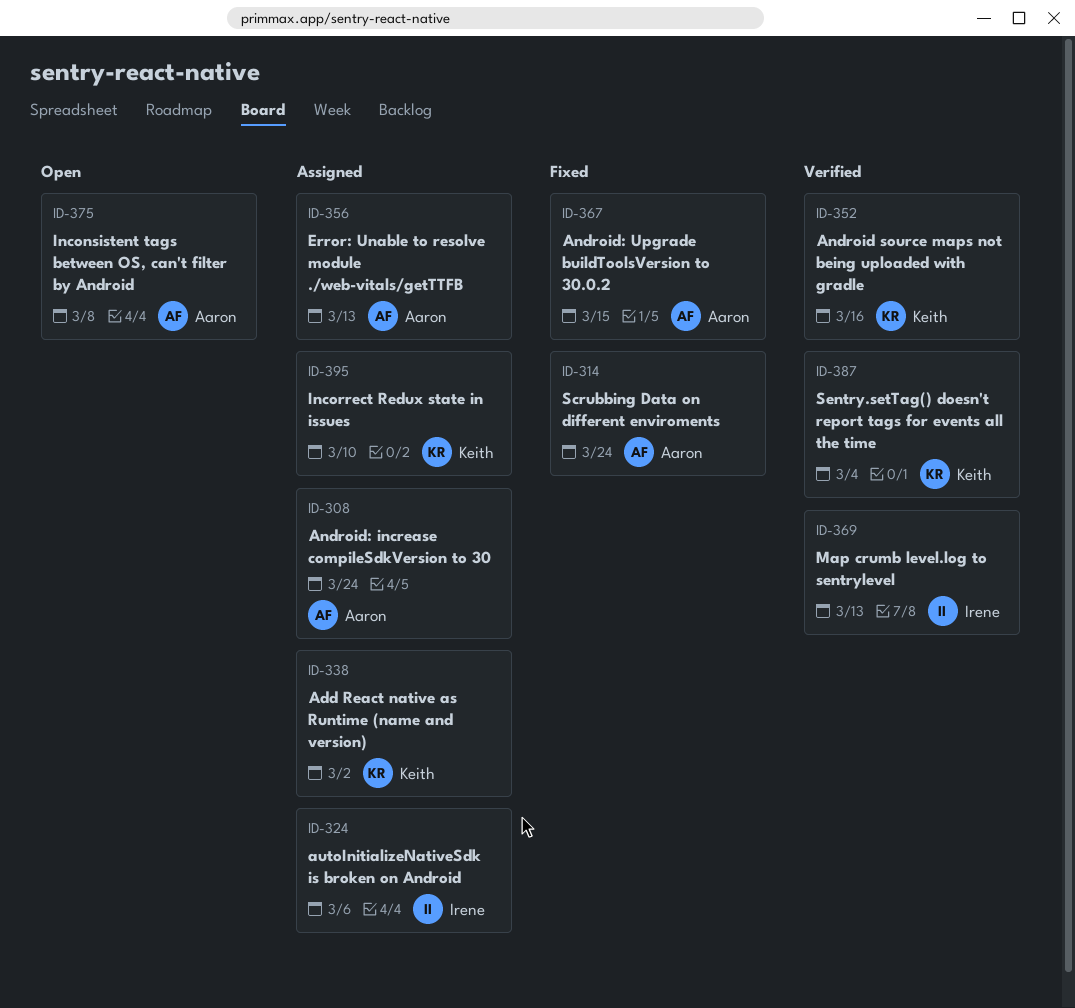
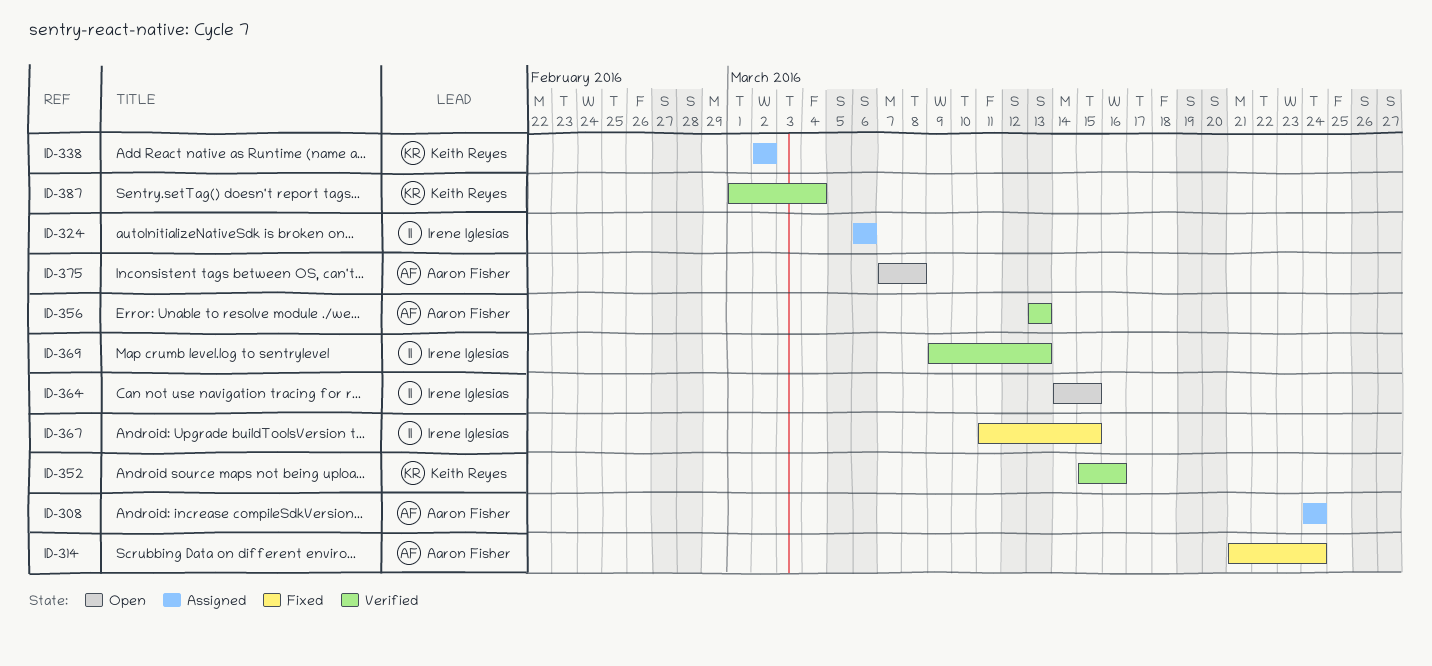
ID-356, status: Assigned -> Verified
ID-364: none -> present
ID-367, owner: Aaron Fisher -> Irene Iglesias
ID-395: present -> none

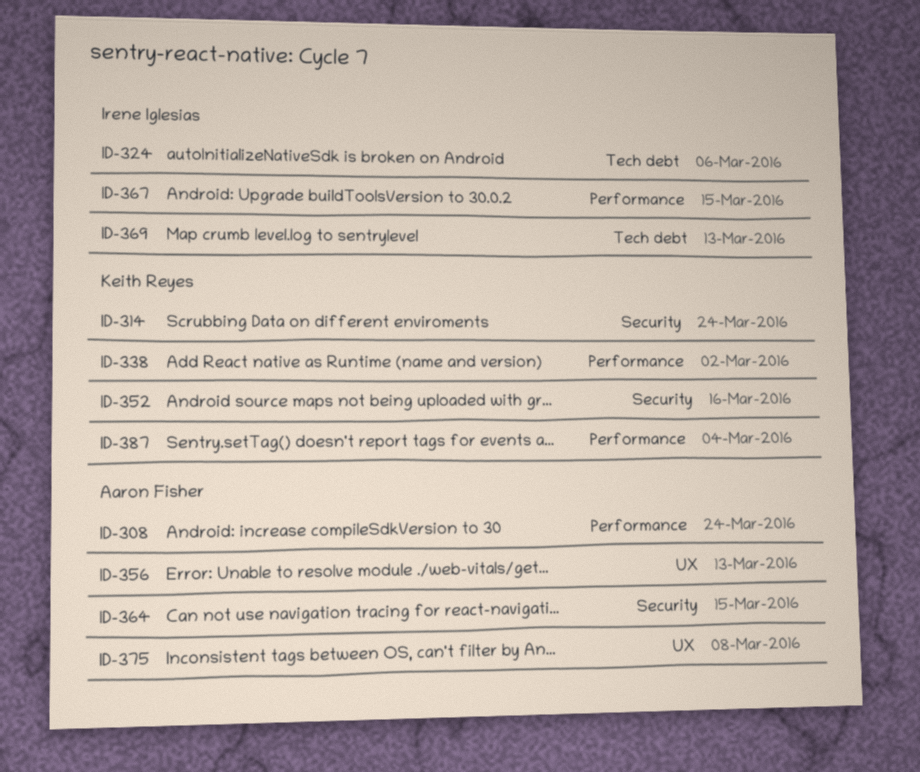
ID-314, owner: Aaron Fisher -> Keith Reyes
ID-364, owner: Irene Iglesias -> Aaron Fisher

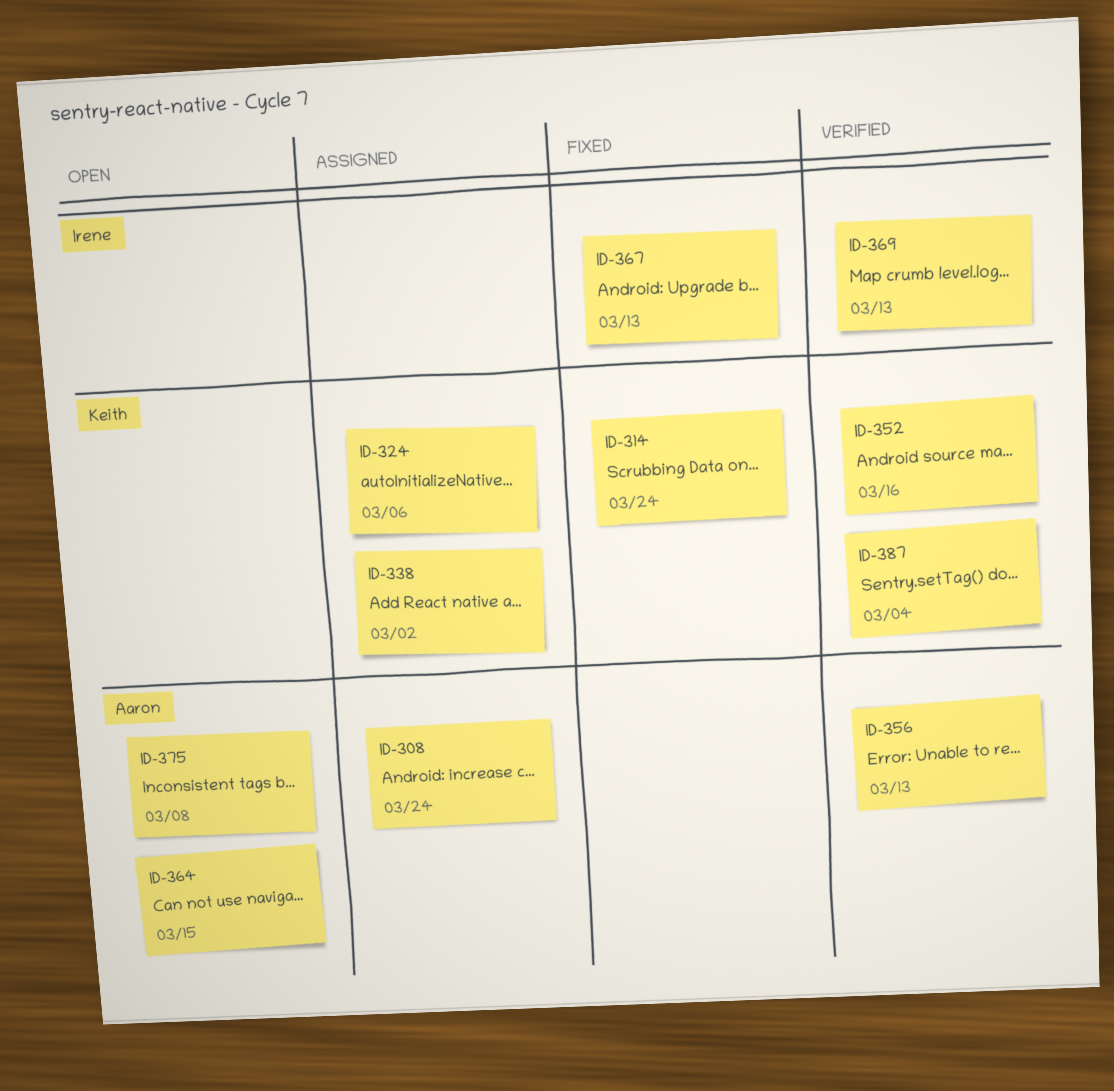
ID-324, owner: Irene Iglesias -> Keith Reyes
ID-367, due: Mar 15 -> Mar 13

